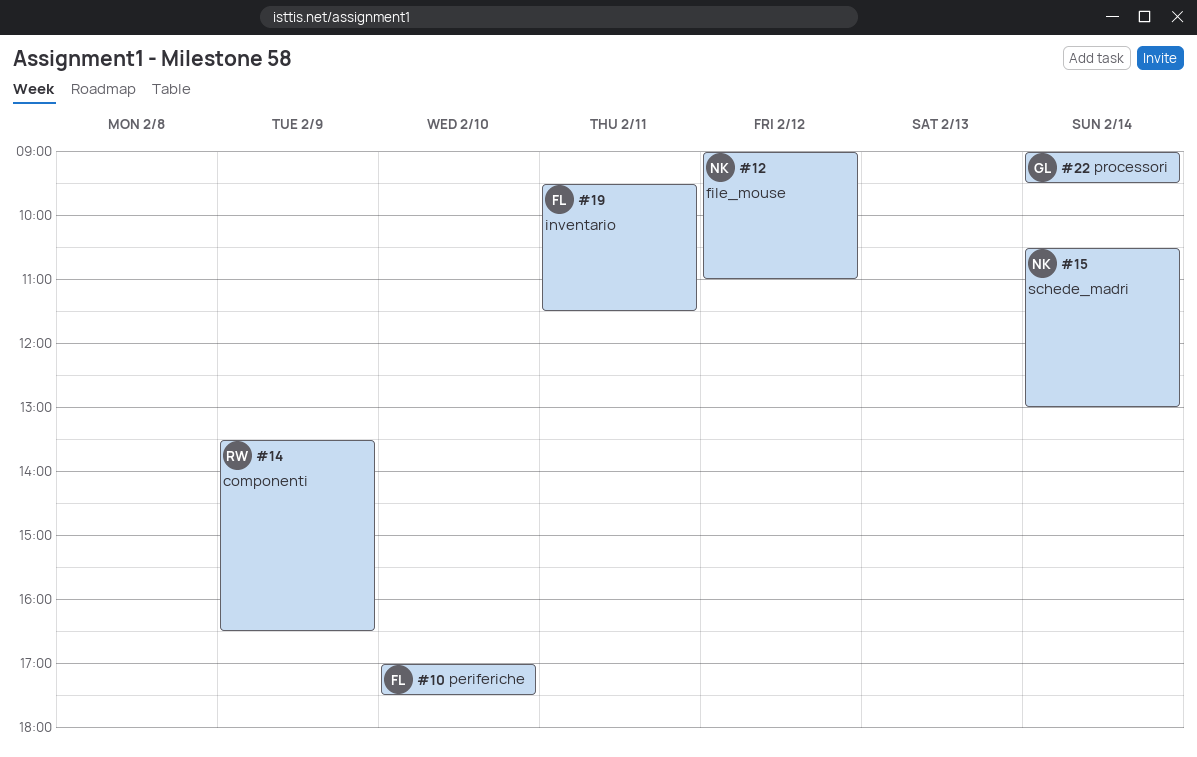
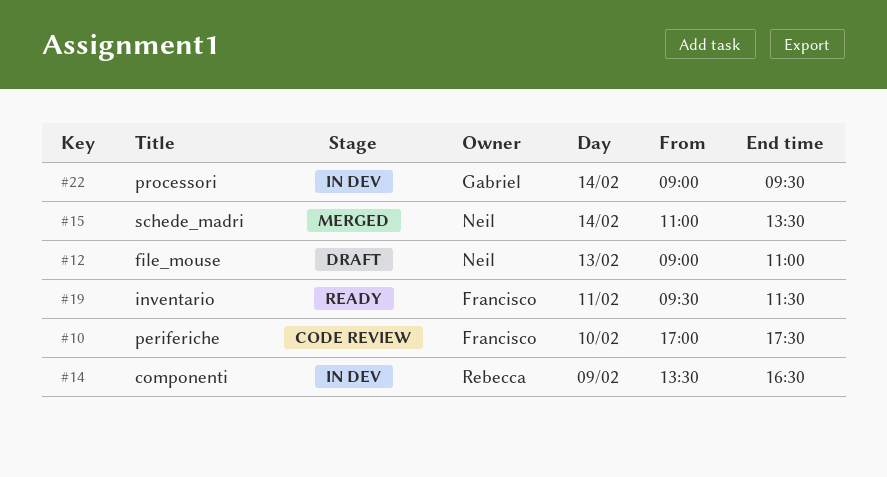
#12, day: Feb 12 -> Feb 13
#15, begins: 10:30 -> 11:00
#15, ends: 13:00 -> 13:30

